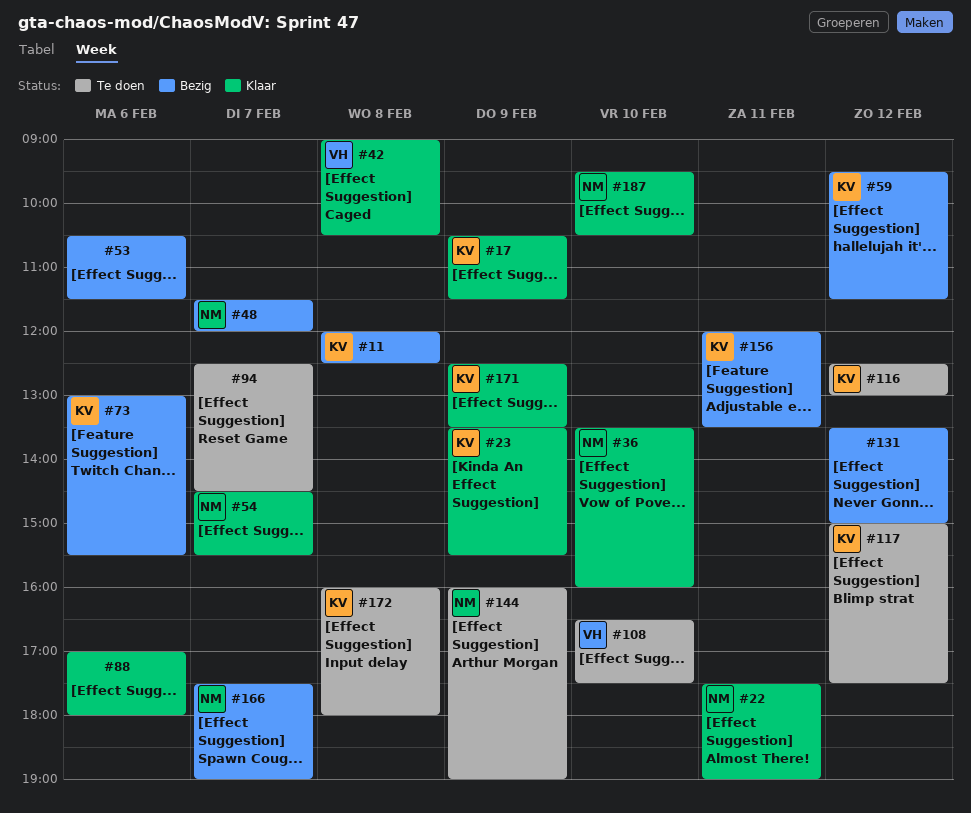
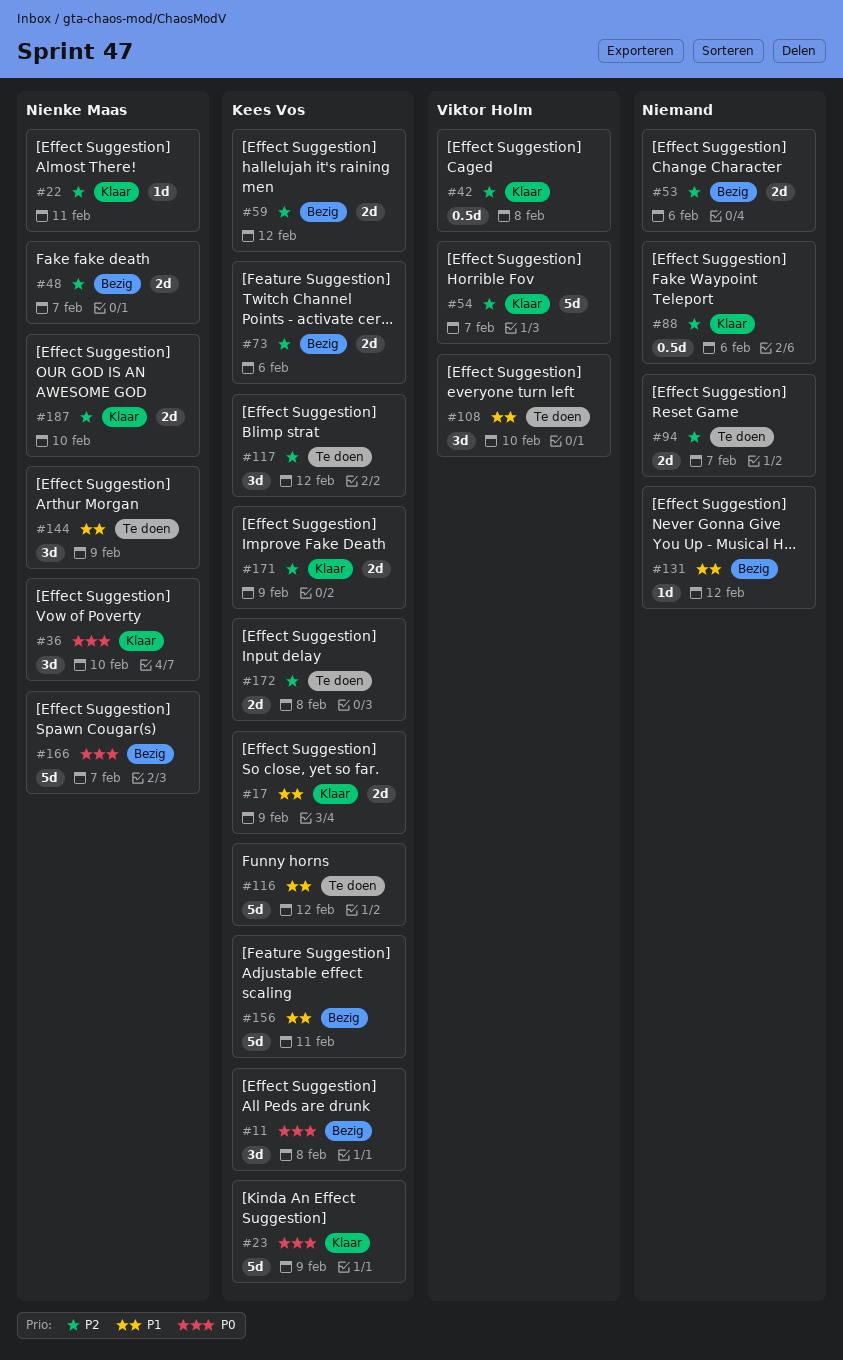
#54, owner: Nienke Maas -> Viktor Holm

